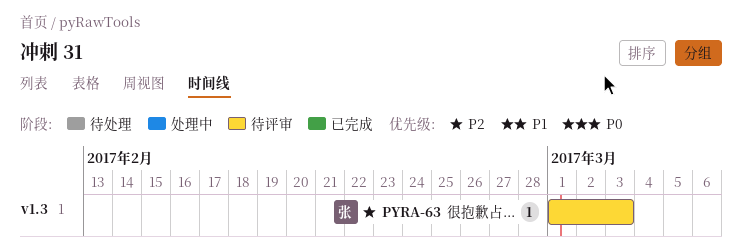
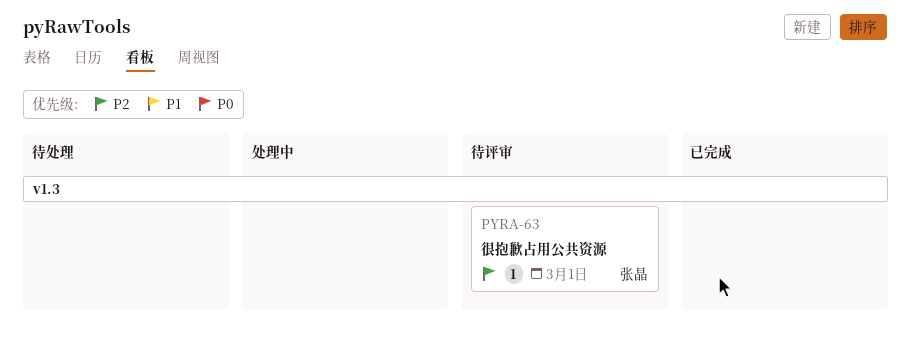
PYRA-63, due: Mar 3 -> Mar 1

